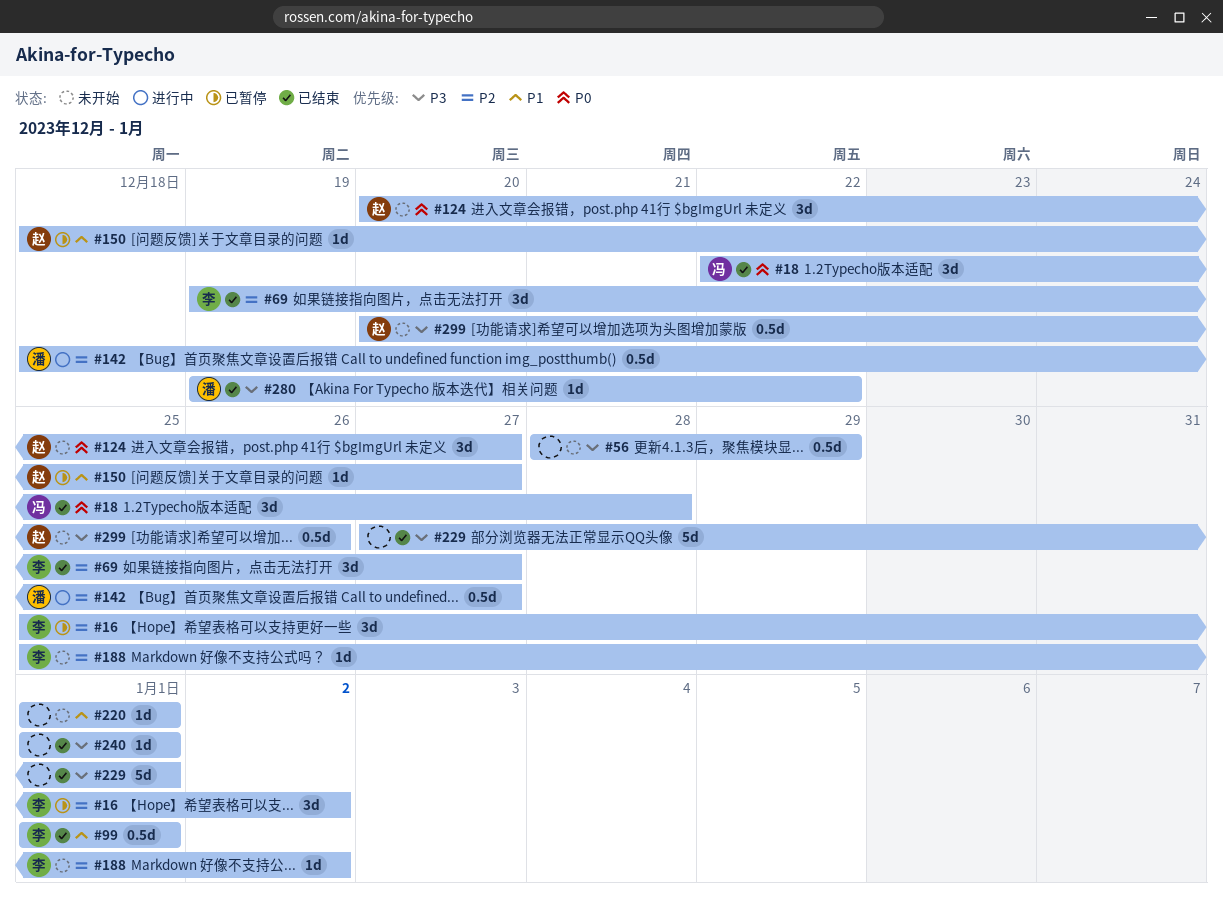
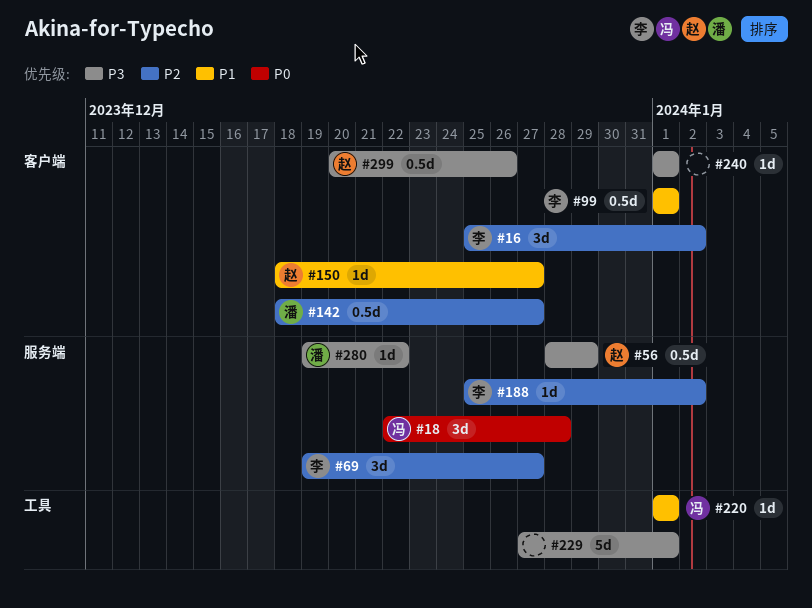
#56, owner: none -> 赵
#124: present -> none
#220, owner: none -> 冯

